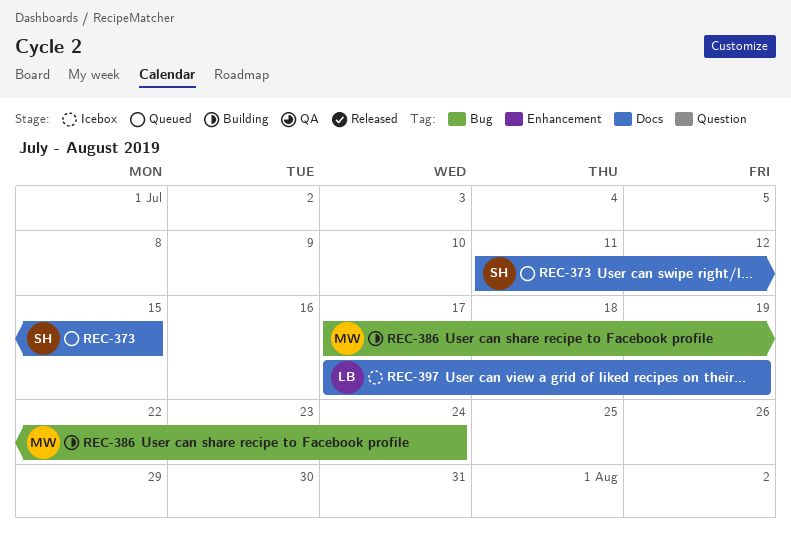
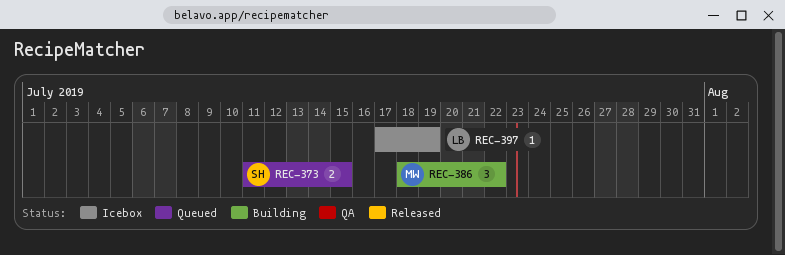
REC-386, start: Jul 17 -> Jul 18
REC-386, due: Jul 24 -> Jul 22

